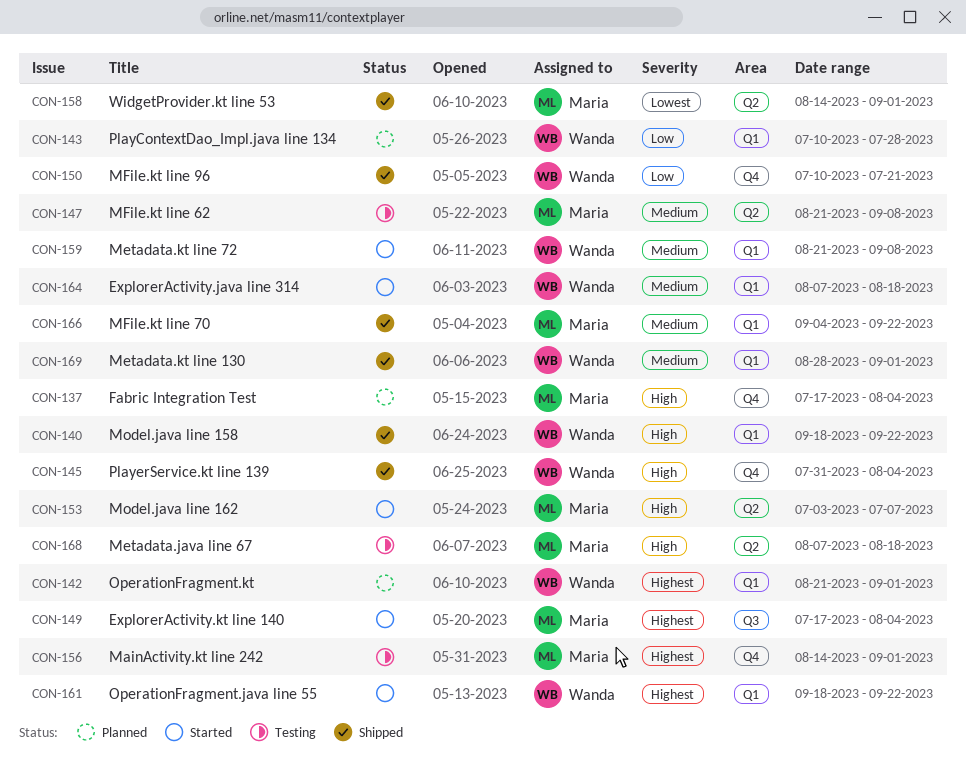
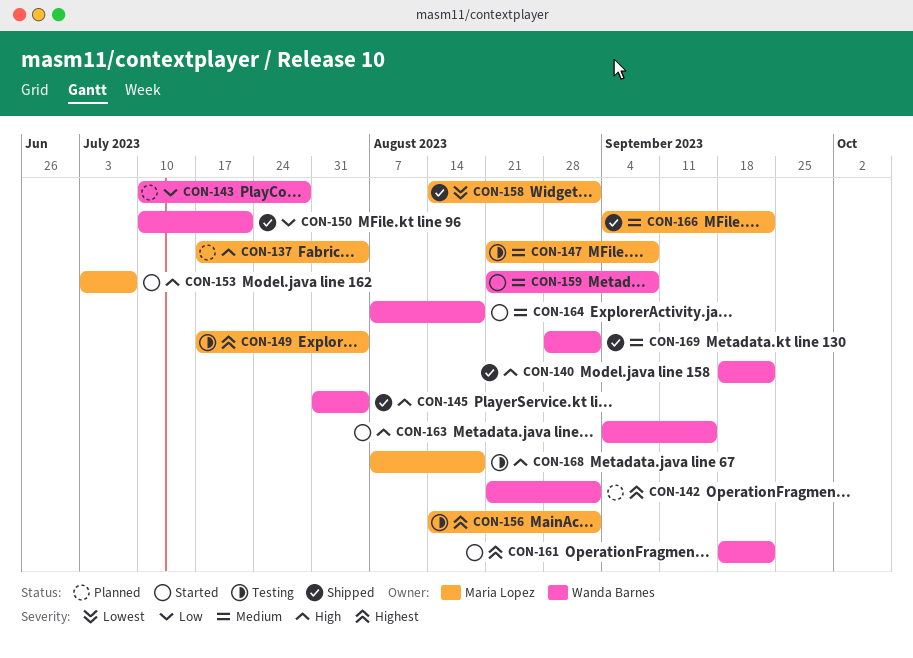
CON-149, status: Started -> Testing
CON-163: none -> present

